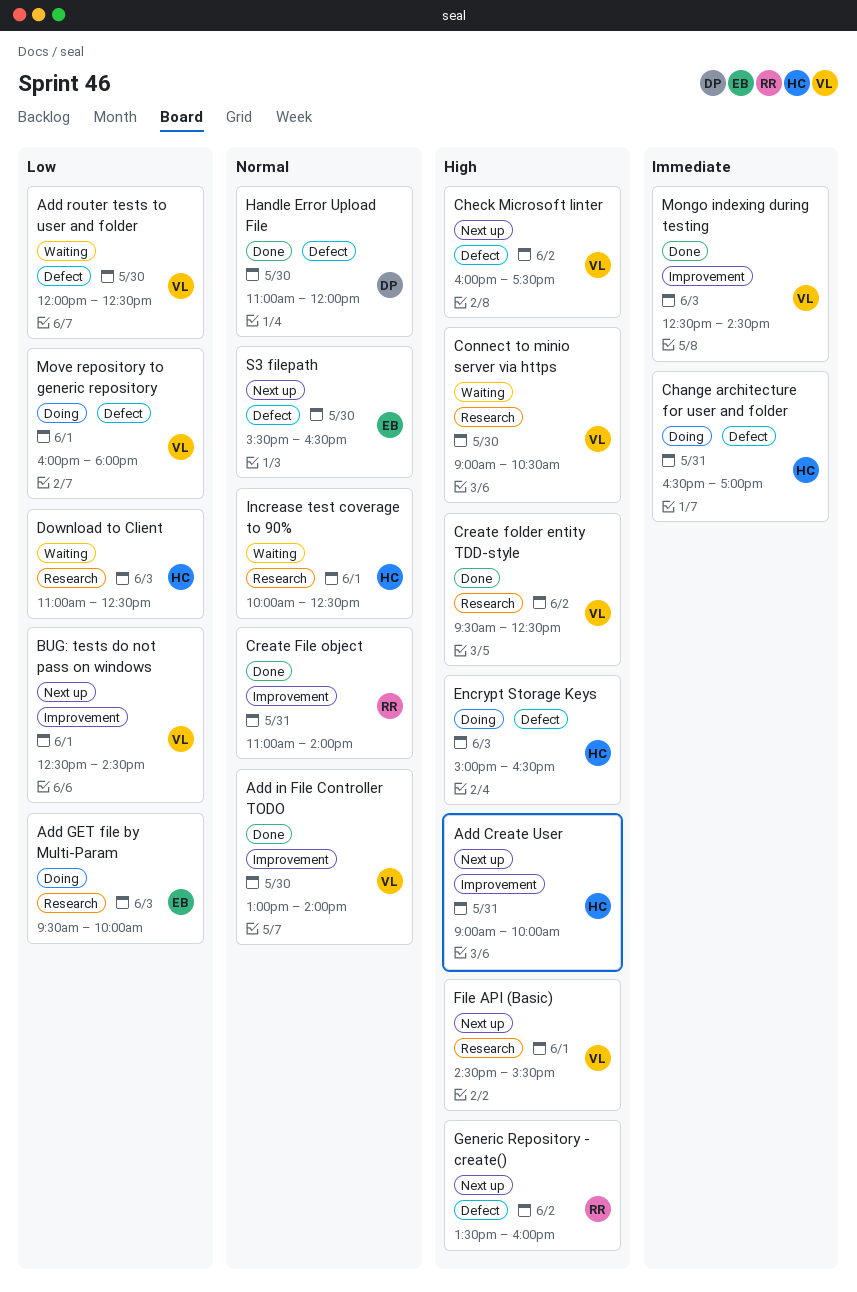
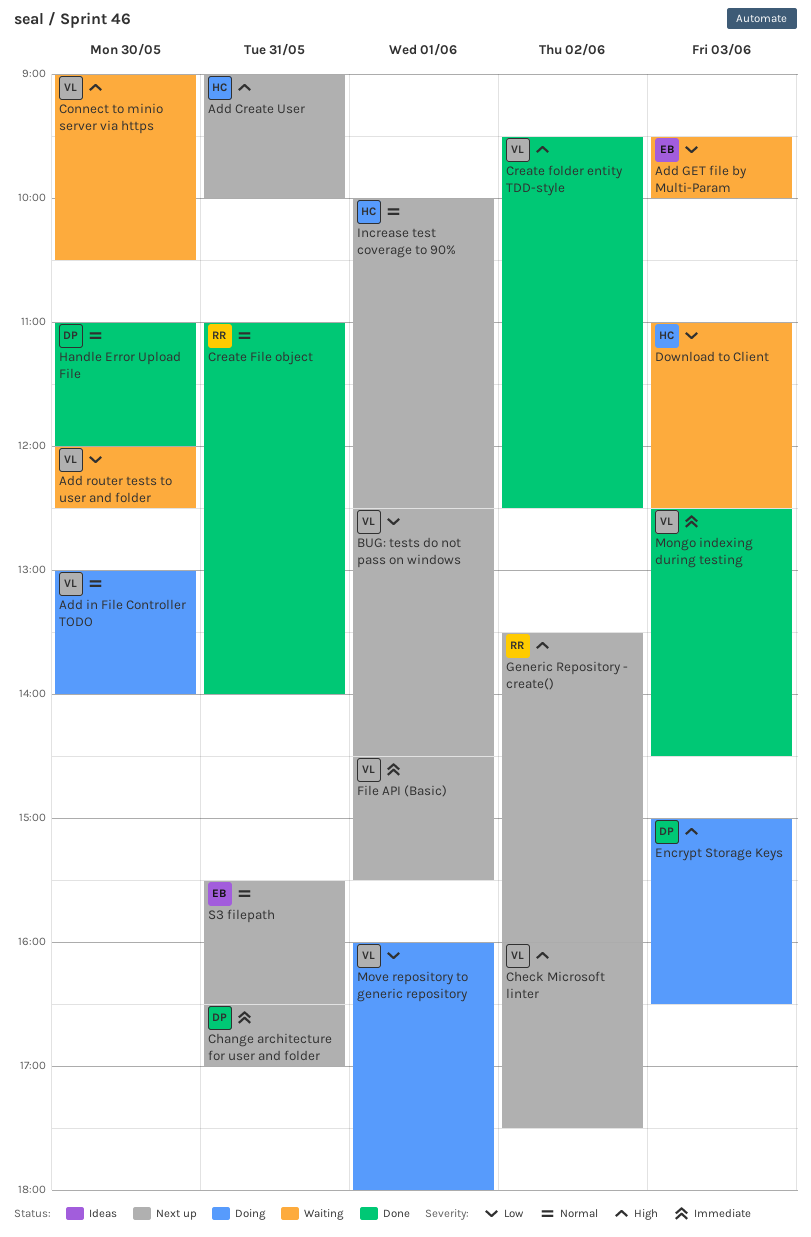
Add GET file by Multi-Param, status: Doing -> Waiting
Add in File Controller TODO, status: Done -> Doing
Change architecture for user and folder, status: Doing -> Next up
Change architecture for user and folder, owner: HC -> DP
Encrypt Storage Keys, owner: HC -> DP
File API (Basic), priority: High -> Immediate
Increase test coverage to 90%, status: Waiting -> Next up
S3 filepath, day: May 30 -> May 31

